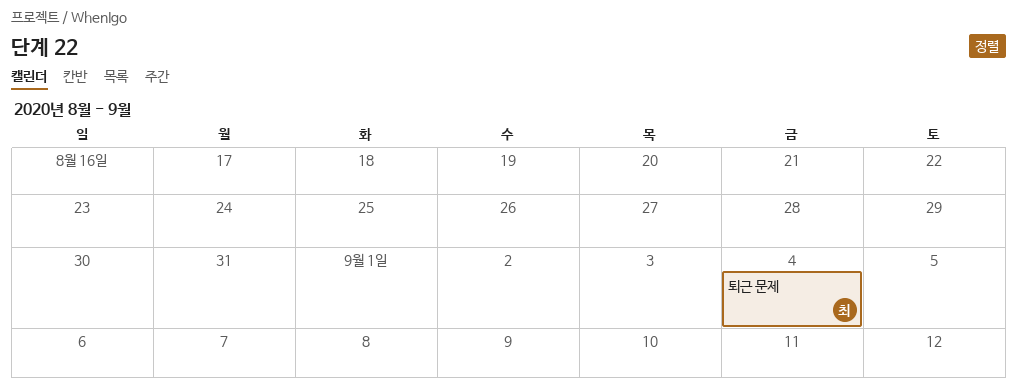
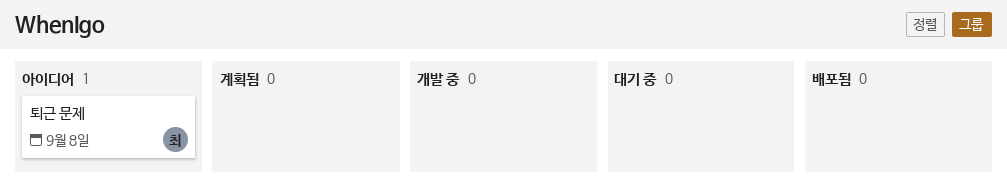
퇴근 문제, due: Sep 4 -> Sep 8

